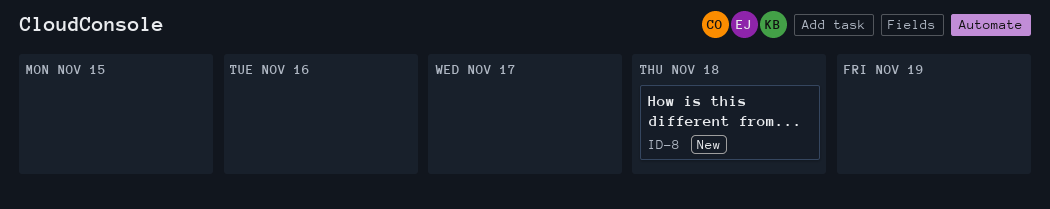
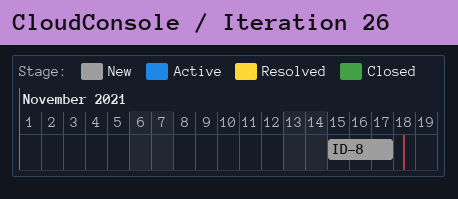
ID-8, due: Nov 18 -> Nov 17

